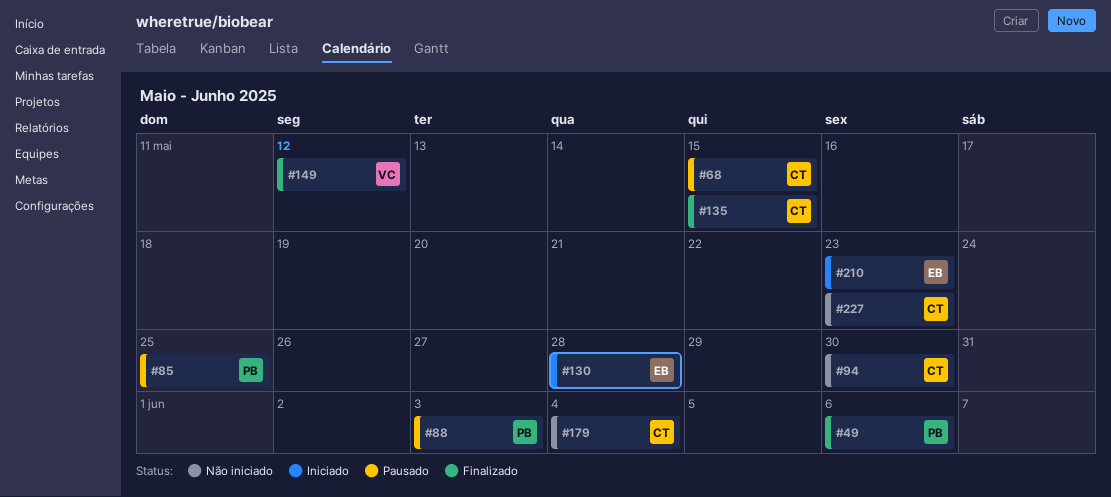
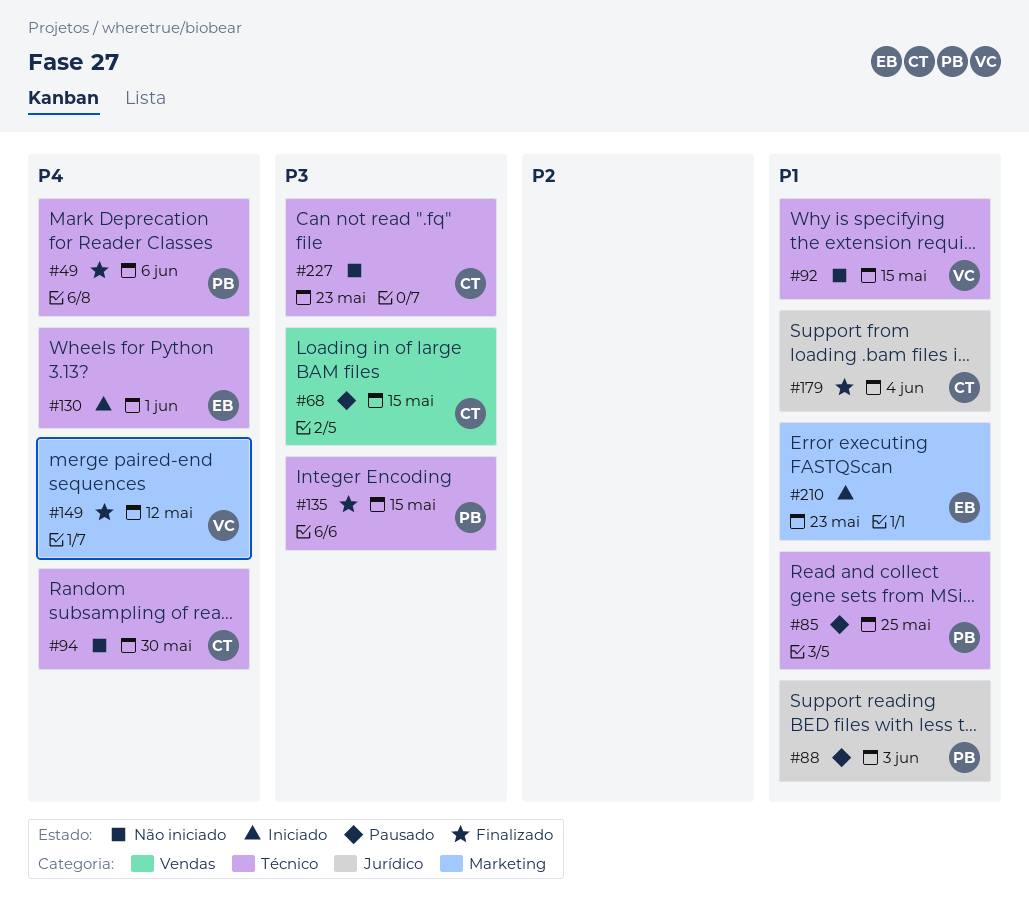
#92: none -> present
#130, due: May 28 -> Jun 1
#135, owner: CT -> PB
#179, status: Não iniciado -> Finalizado

